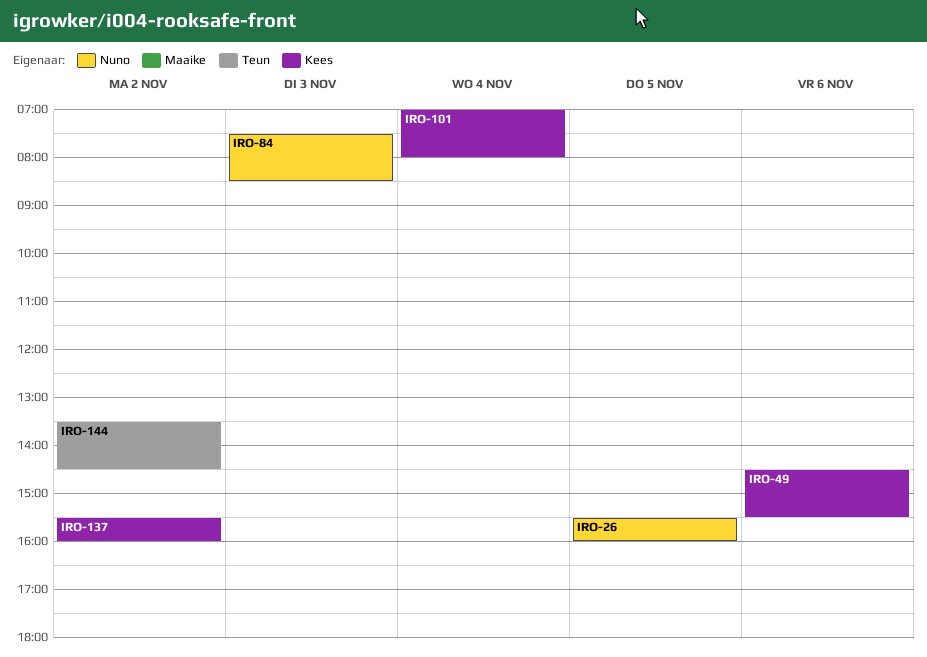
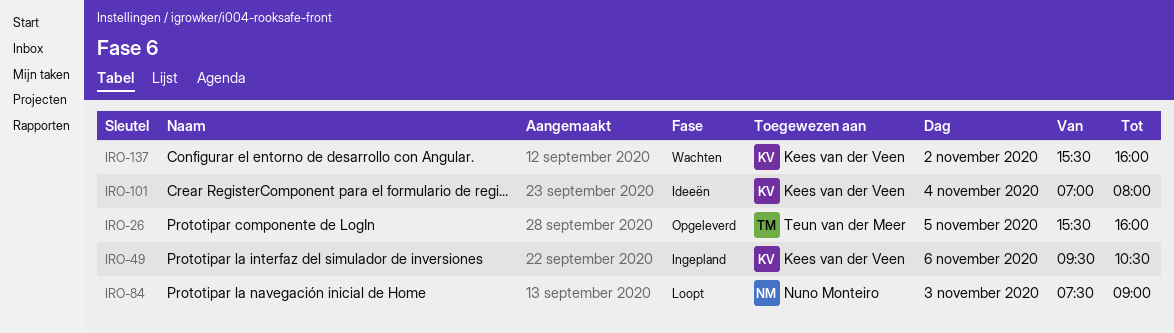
IRO-26, owner: Nuno Monteiro -> Teun van der Meer
IRO-49, begins: 14:30 -> 09:30
IRO-49, ends: 15:30 -> 10:30
IRO-84, ends: 08:30 -> 09:00
IRO-144: present -> none

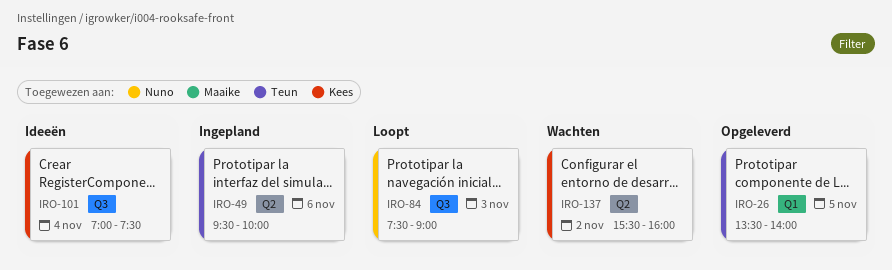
IRO-26, begins: 15:30 -> 13:30
IRO-26, ends: 16:00 -> 14:00
IRO-49, owner: Kees van der Veen -> Teun van der Meer
IRO-49, ends: 10:30 -> 10:00
IRO-101, ends: 08:00 -> 07:30

